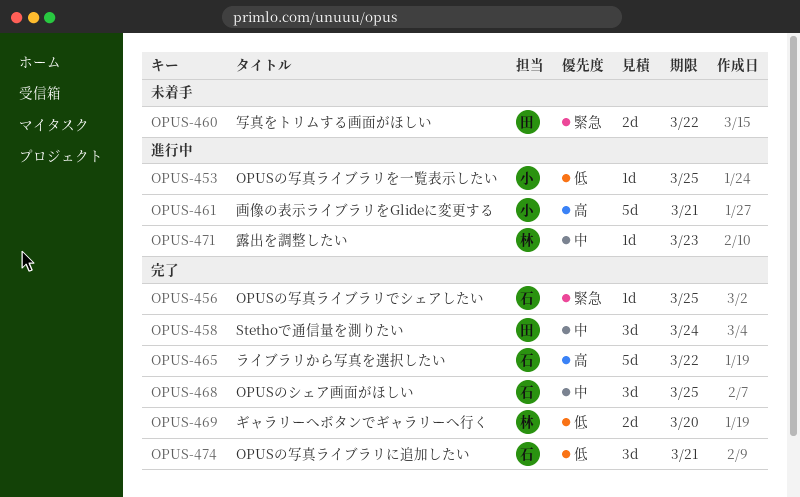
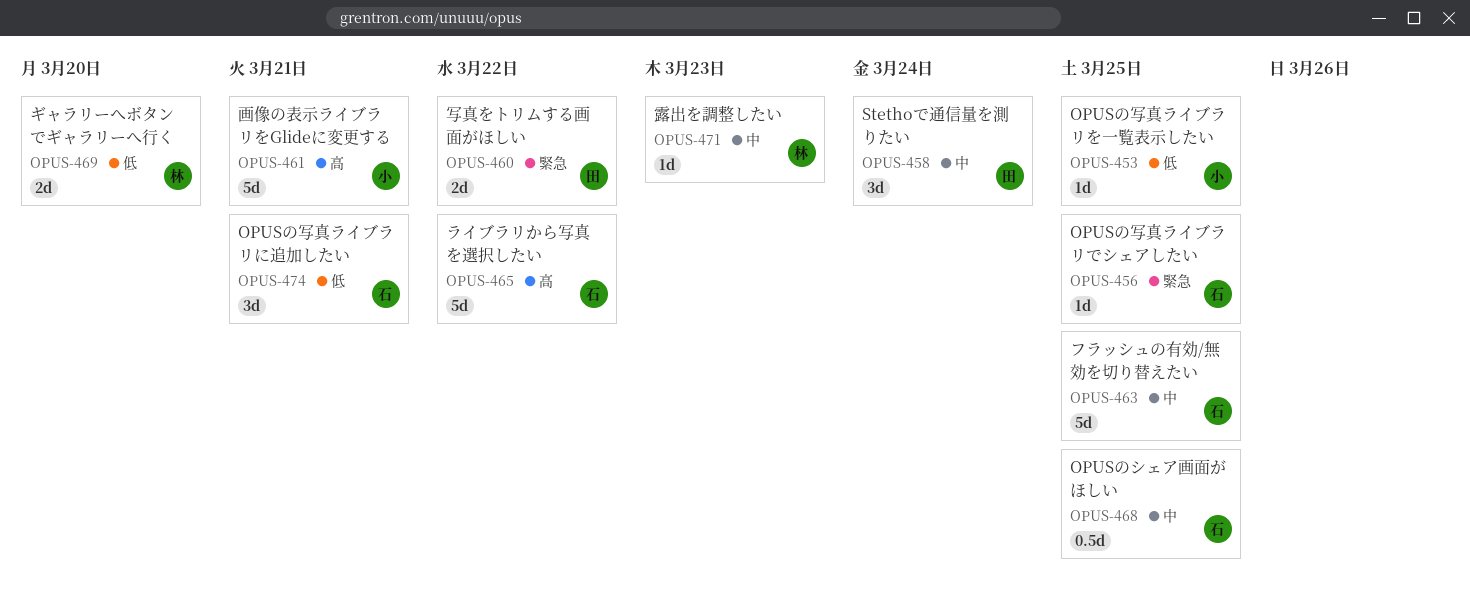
OPUS-463: none -> present
OPUS-468, estimate: 3d -> 0.5d

